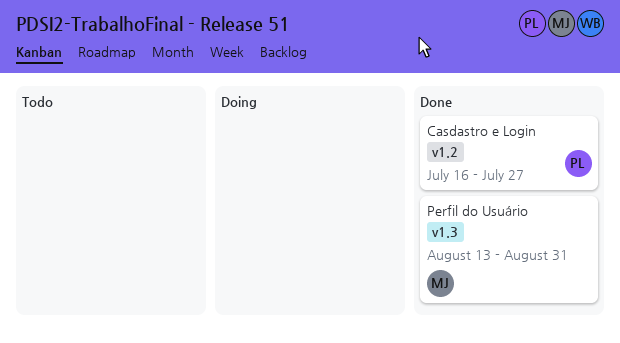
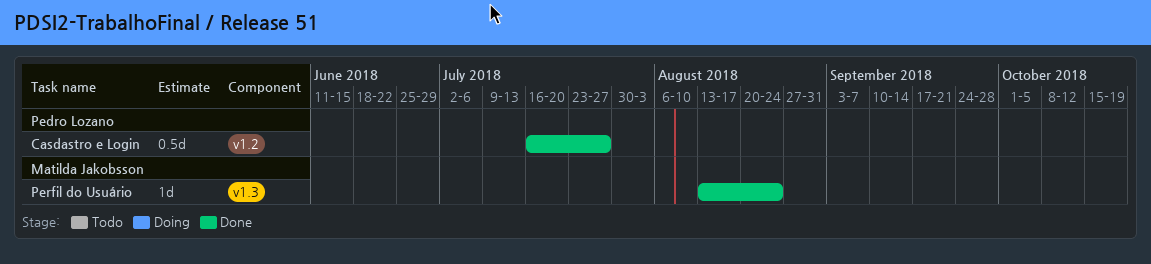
Perfil do Usuário, due: Aug 31 -> Aug 24

